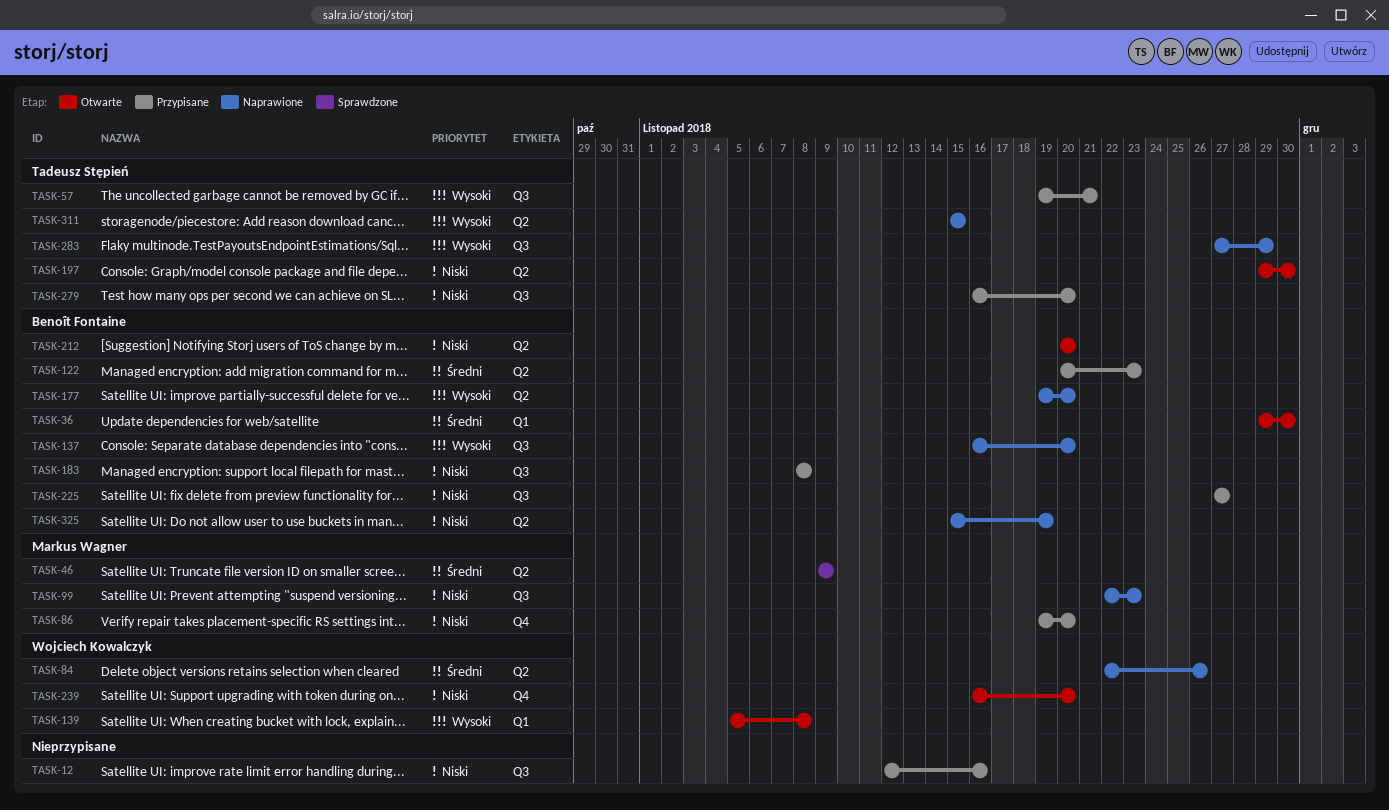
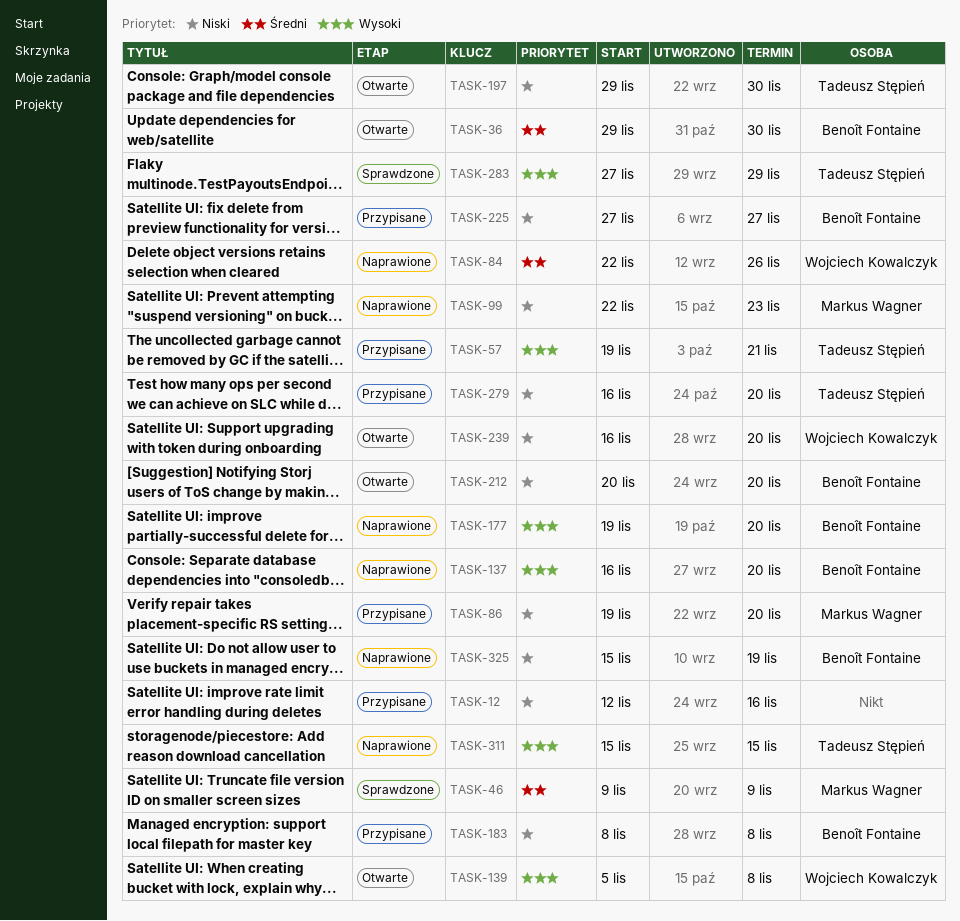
TASK-122: present -> none
TASK-283, status: Naprawione -> Sprawdzone

